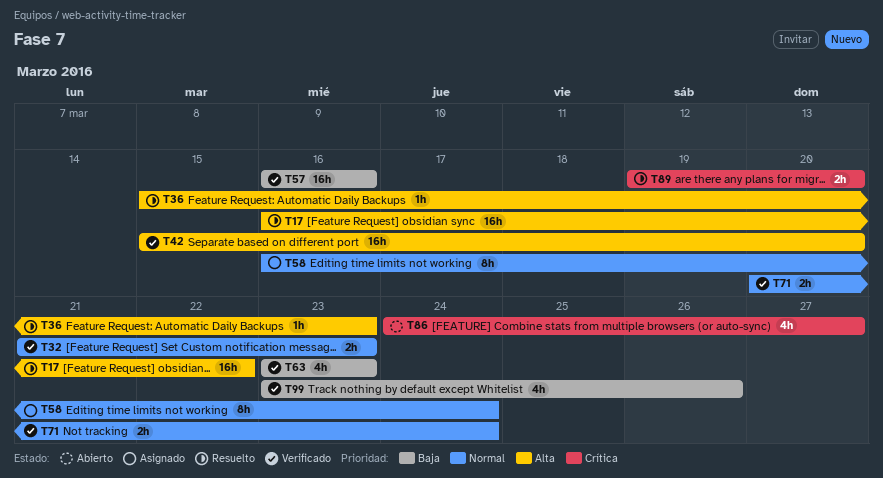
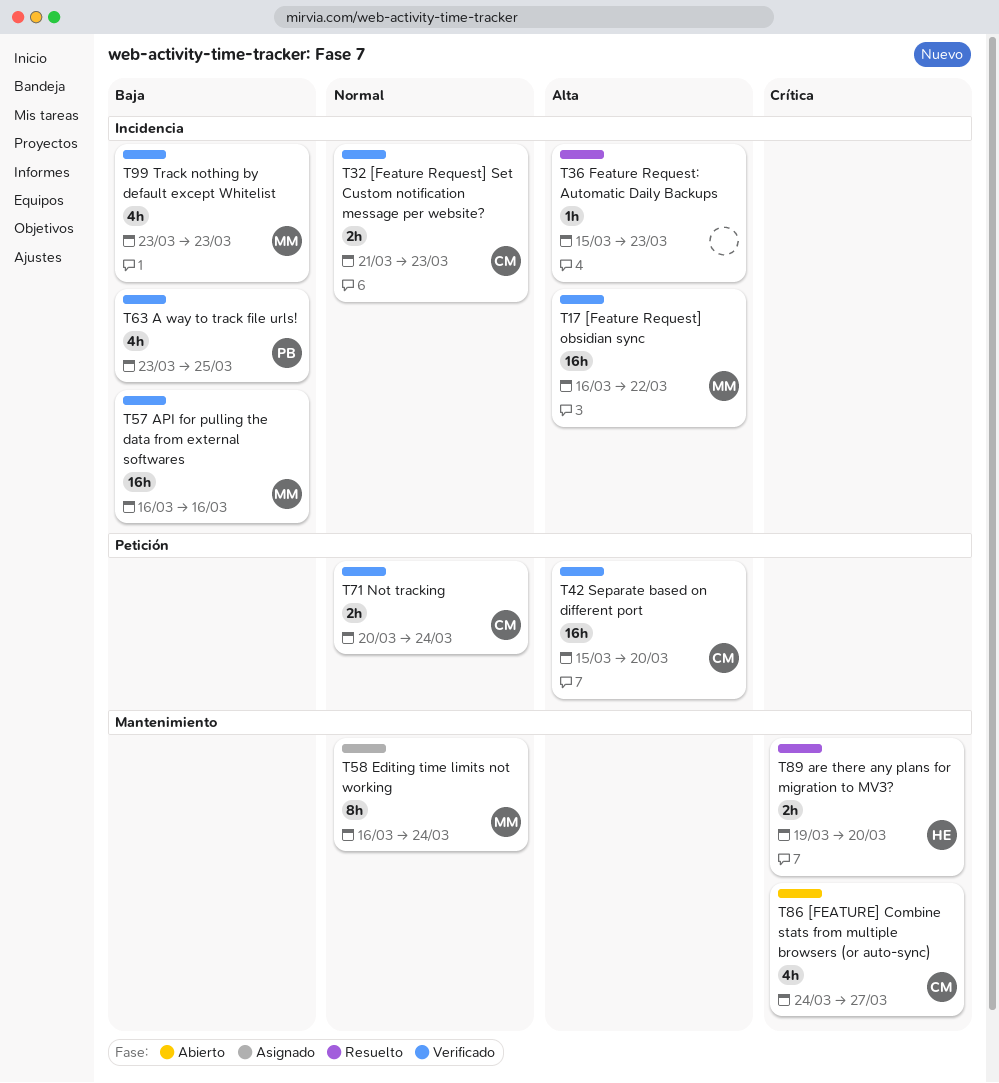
T17, status: Resuelto -> Verificado
T63, due: Mar 23 -> Mar 25
T99, due: Mar 26 -> Mar 23

